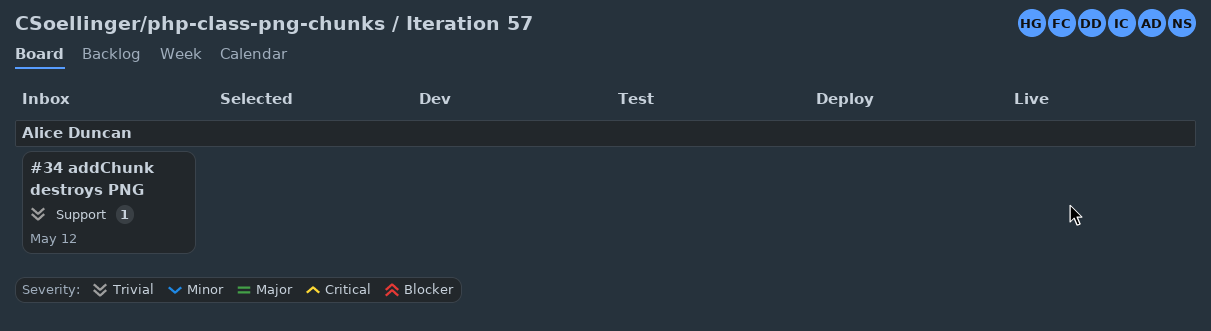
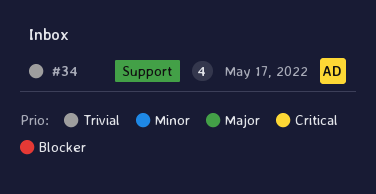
#34, estimate: 1 -> 4
#34, due: May 12 -> May 17

